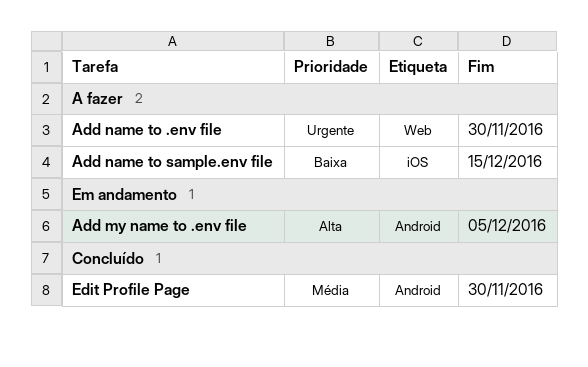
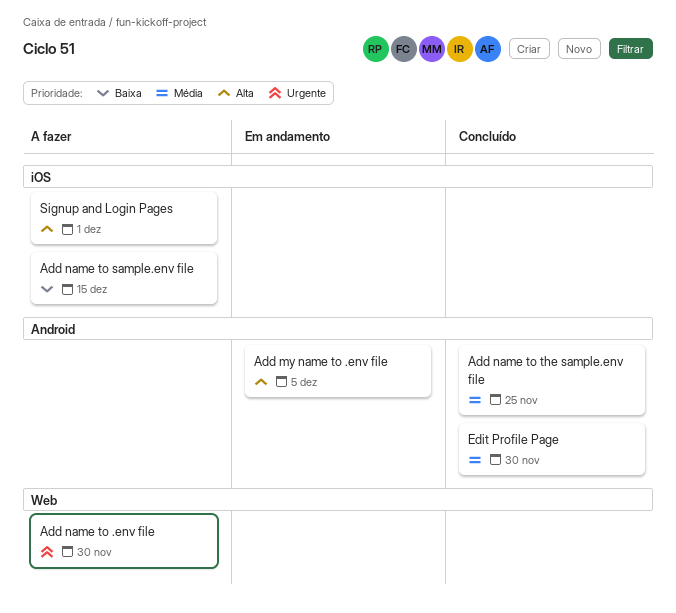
Add name to the sample.env file: none -> present
Signup and Login Pages: none -> present

